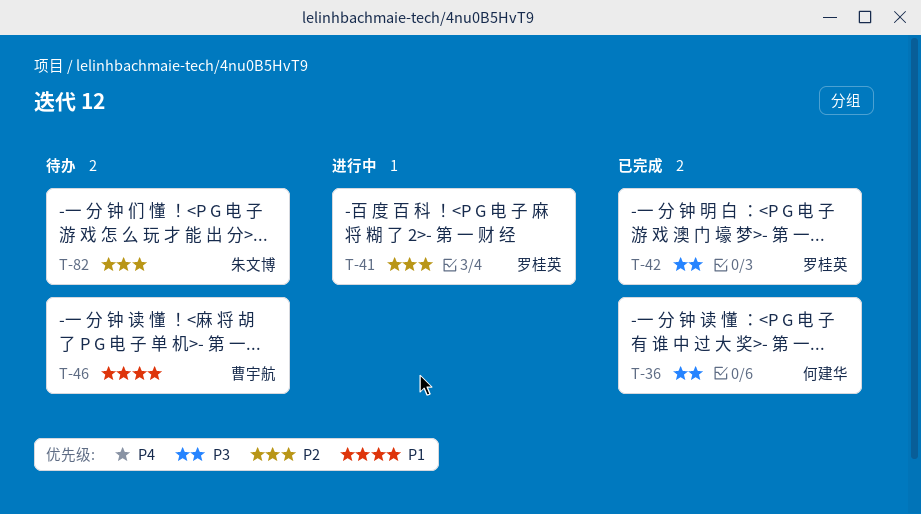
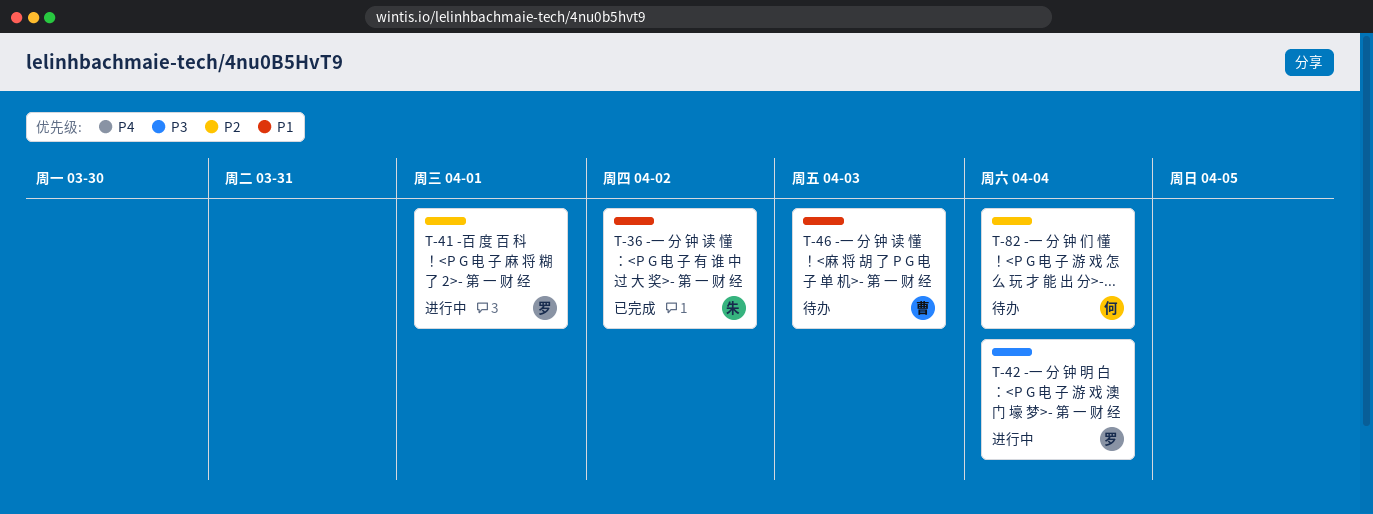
T-36, owner: 何建华 -> 朱文博
T-36, priority: P3 -> P1
T-42, status: 已完成 -> 进行中
T-82, owner: 朱文博 -> 何建华

